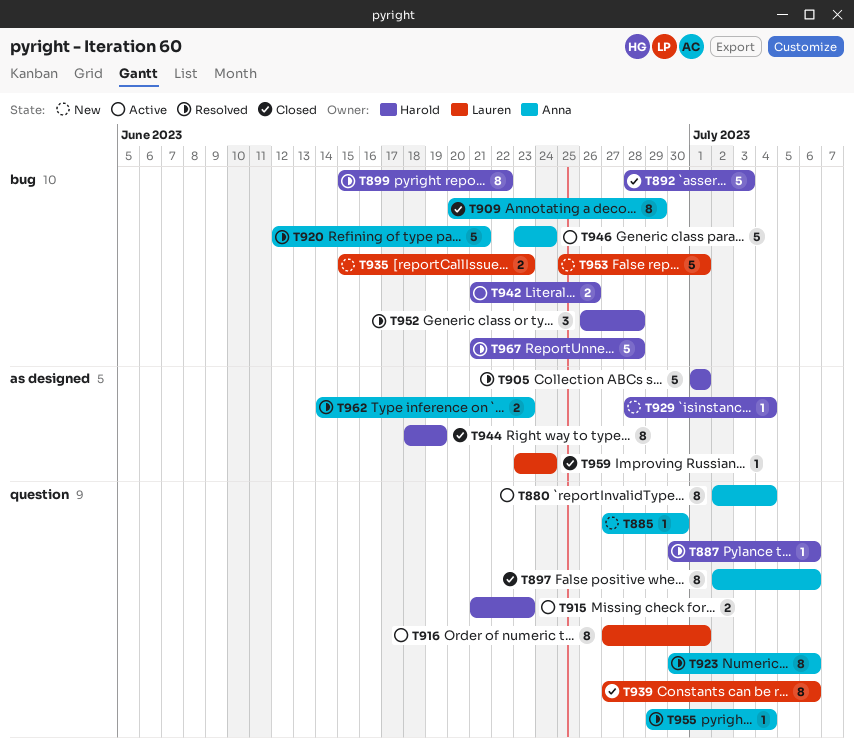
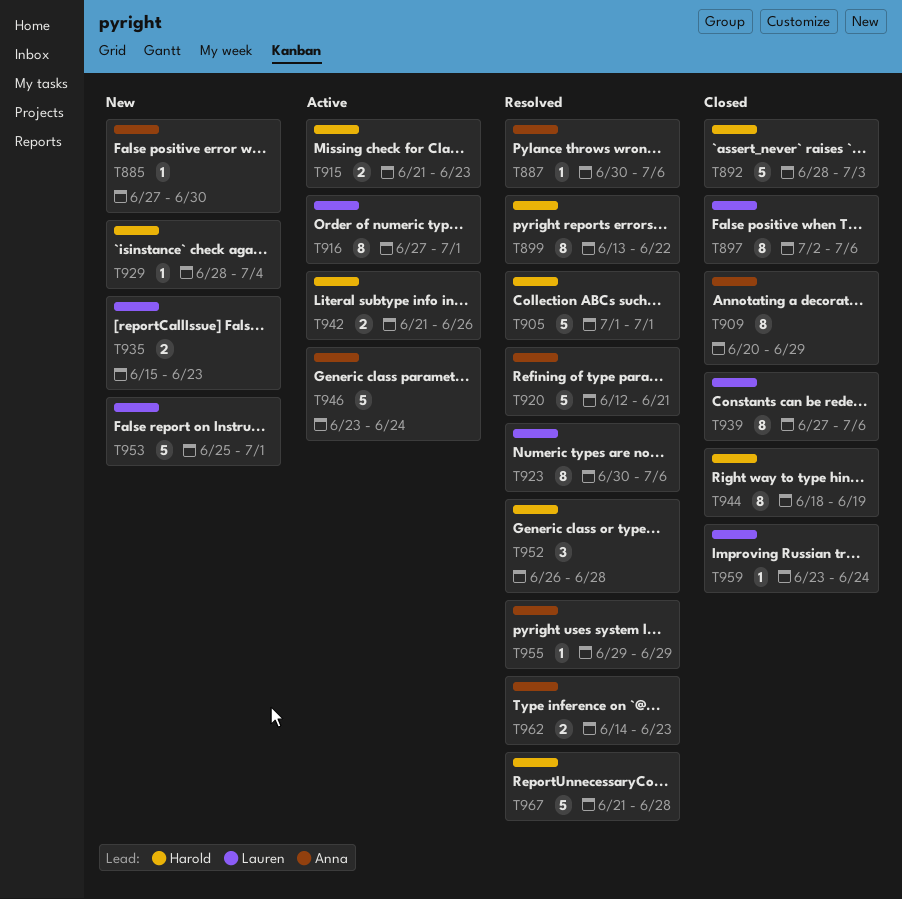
T880: present -> none
T887, owner: Harold -> Anna
T897, owner: Anna -> Lauren
T899, start: Jun 15 -> Jun 13
T923, owner: Anna -> Lauren
T955, due: Jul 4 -> Jun 29

